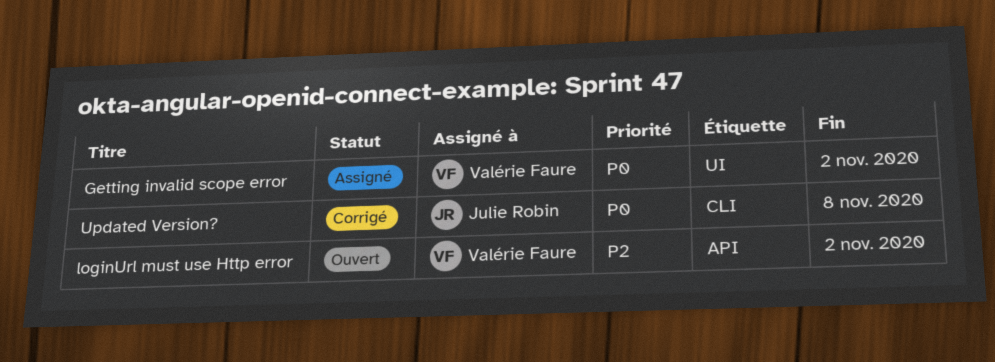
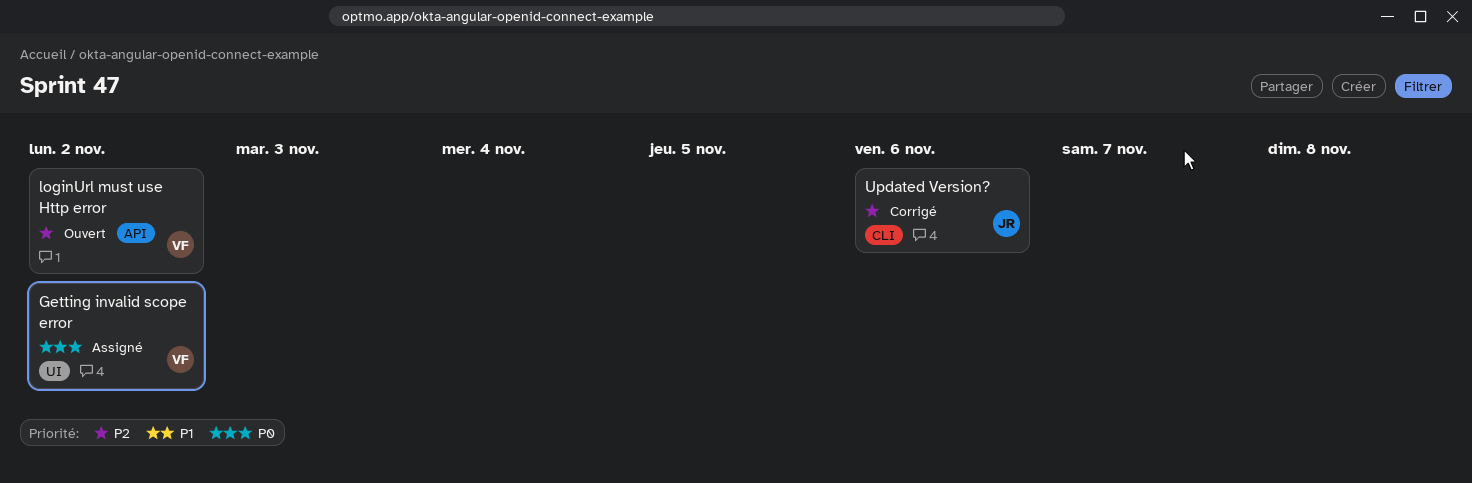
Updated Version?, priority: P0 -> P2
Updated Version?, due: Nov 8 -> Nov 6

